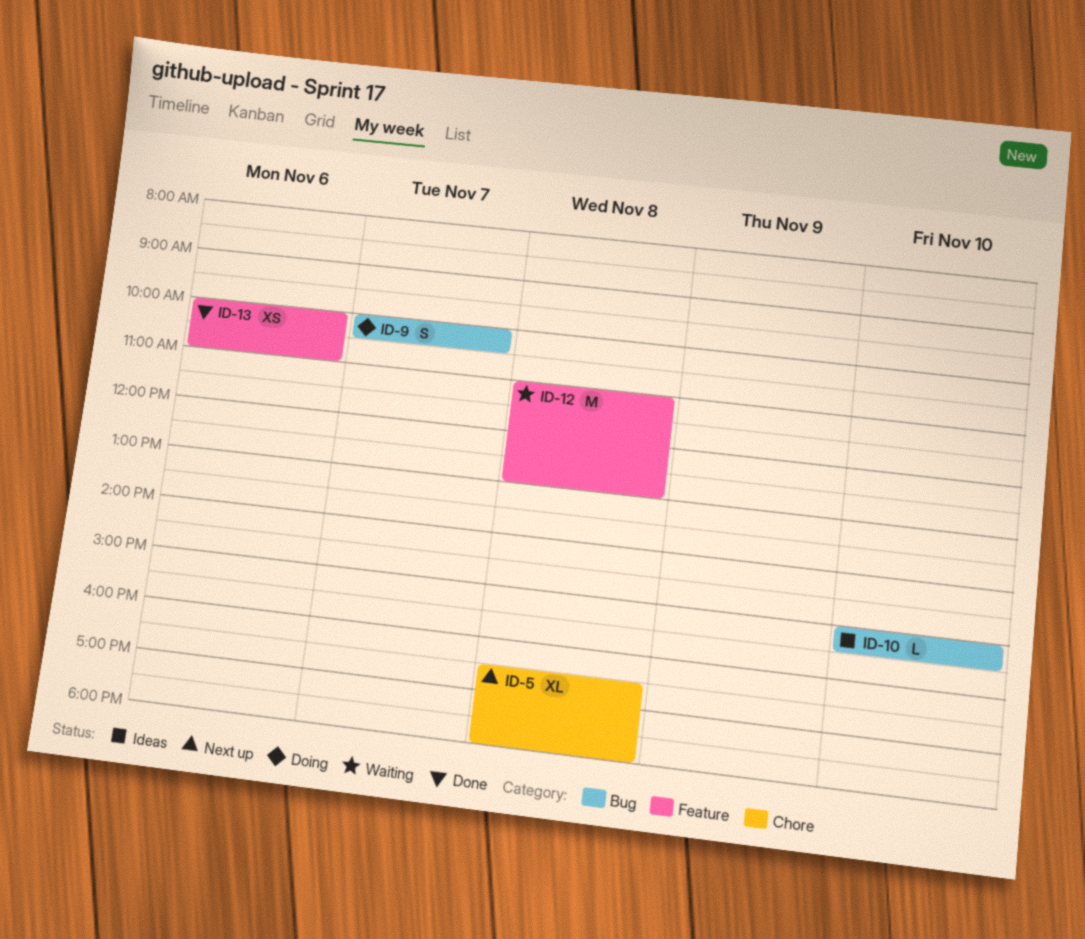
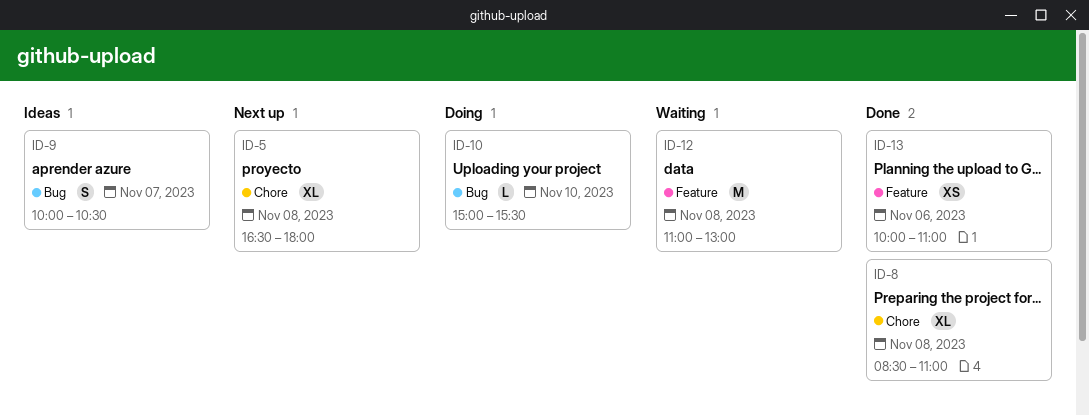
ID-8: none -> present
ID-9, status: Doing -> Ideas
ID-10, status: Ideas -> Doing

